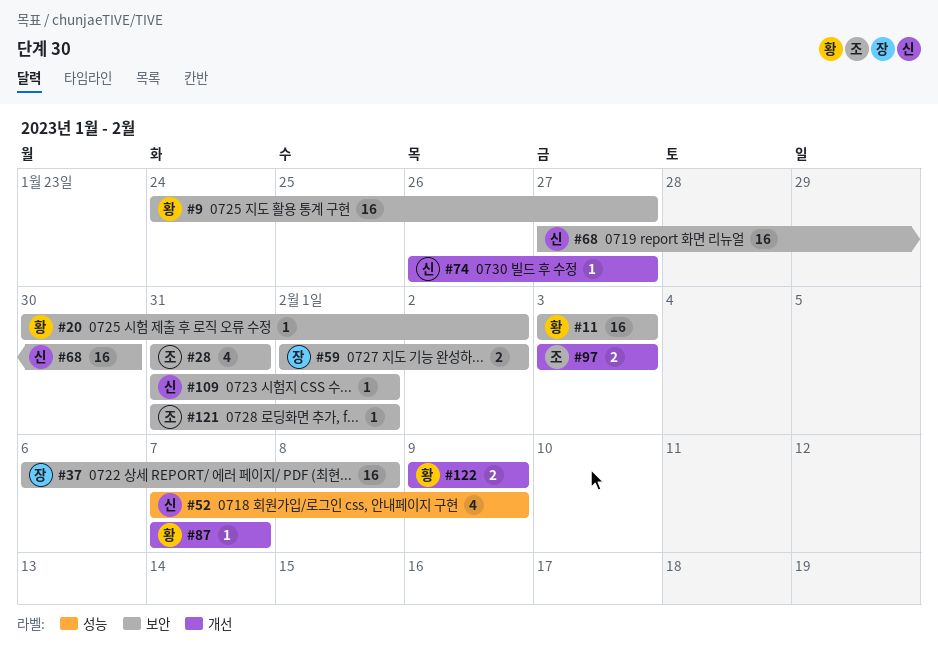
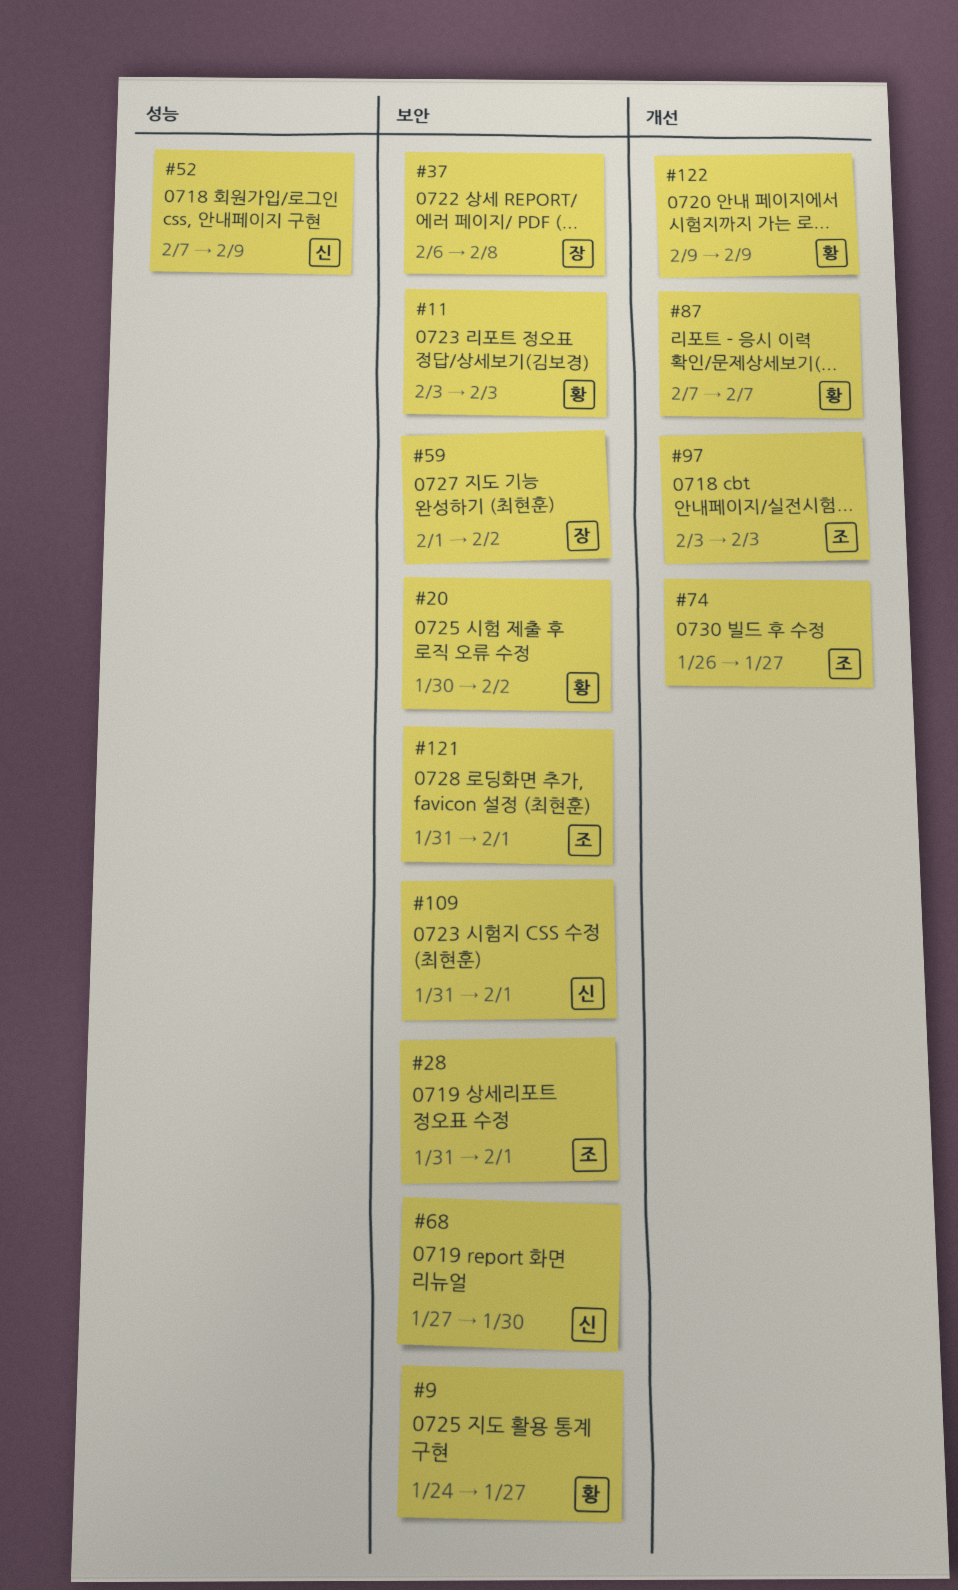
#28, due: Jan 31 -> Feb 1
#74, owner: 신 -> 조

